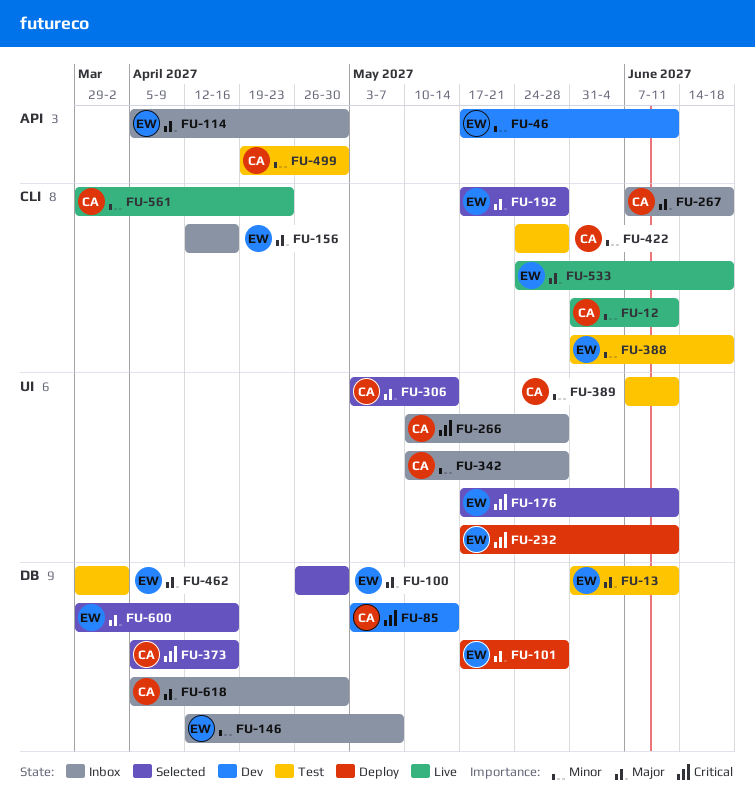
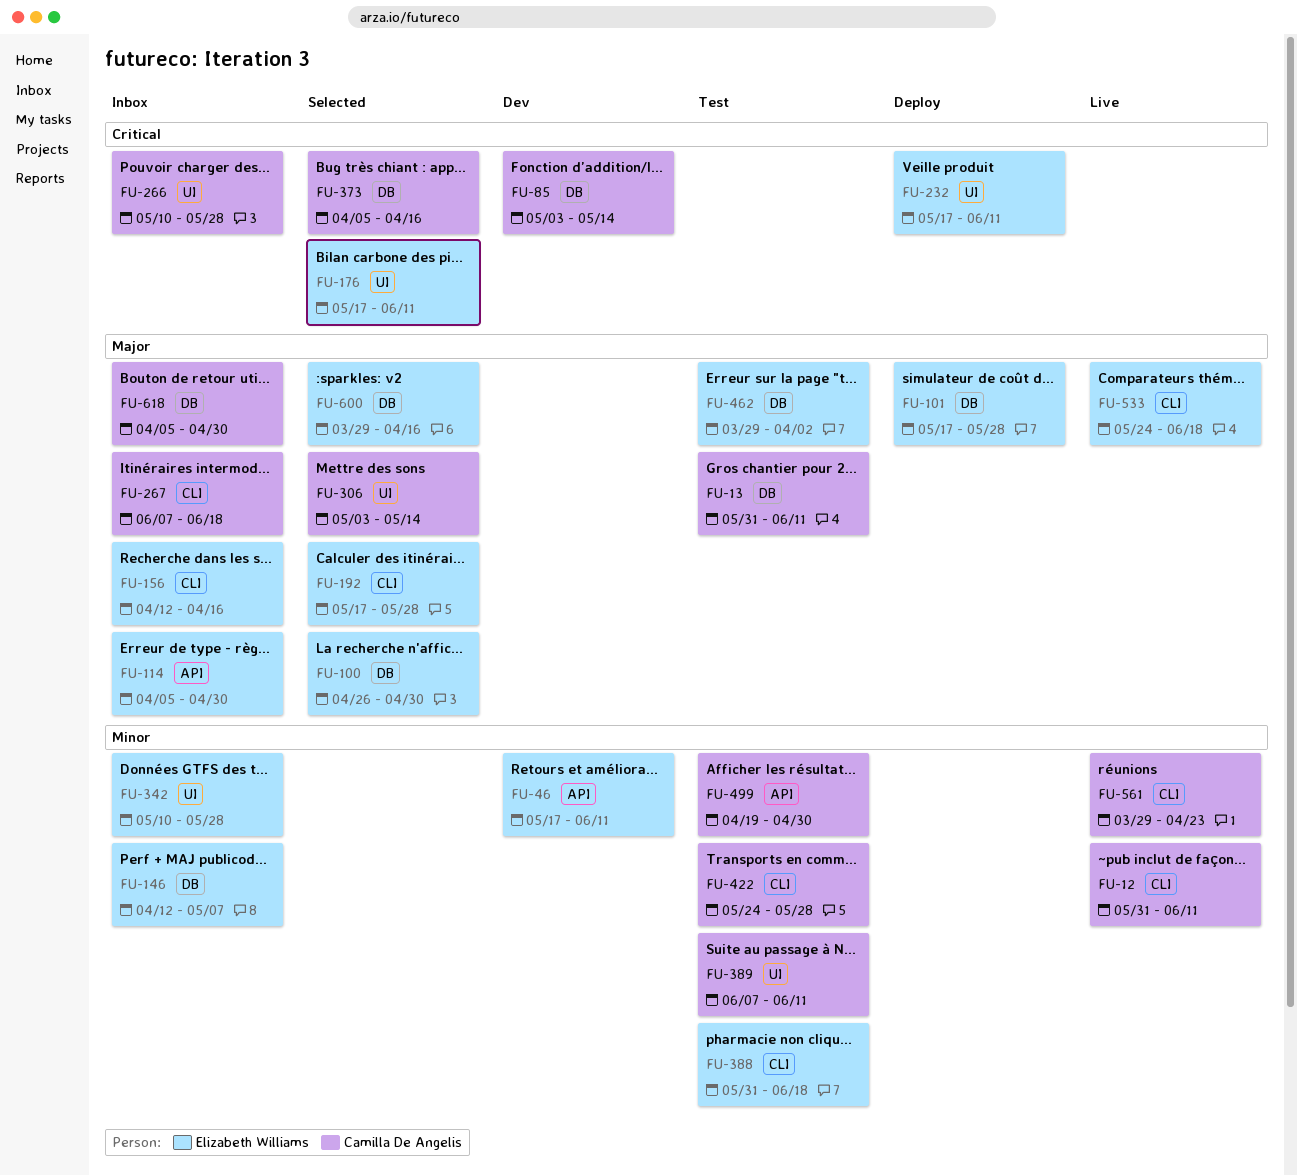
FU-13, owner: Elizabeth Williams -> Camilla De Angelis
FU-342, owner: Camilla De Angelis -> Elizabeth Williams

